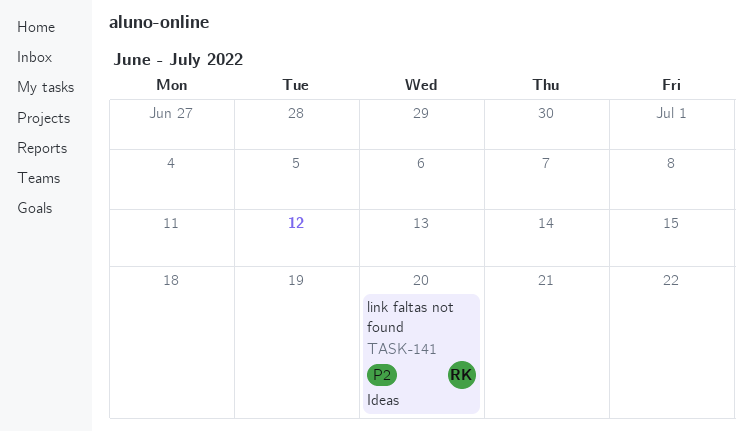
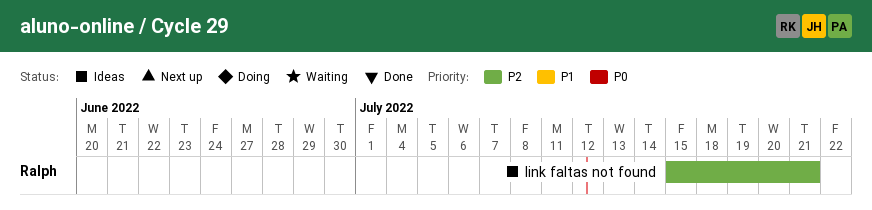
link faltas not found, due: Jul 20 -> Jul 21

